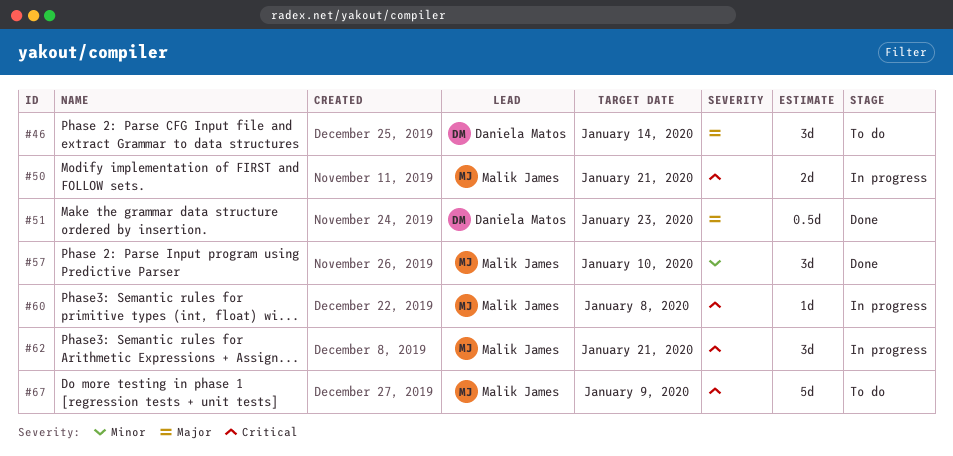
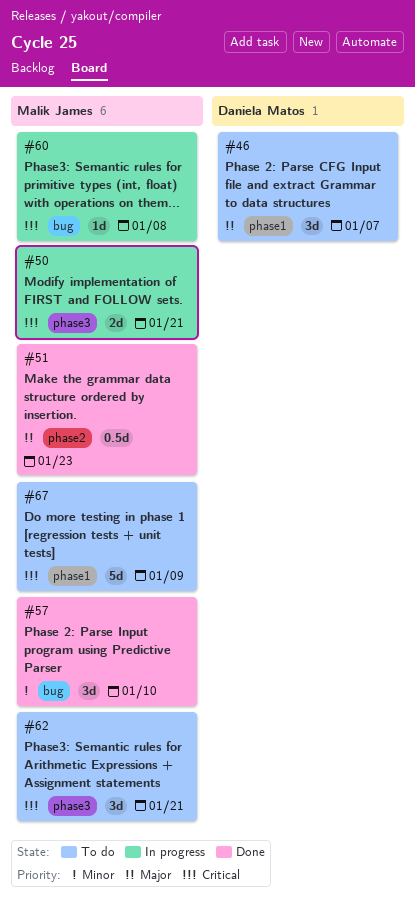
#46, due: Jan 14 -> Jan 7
#51, owner: Daniela Matos -> Malik James
#62, status: In progress -> To do

